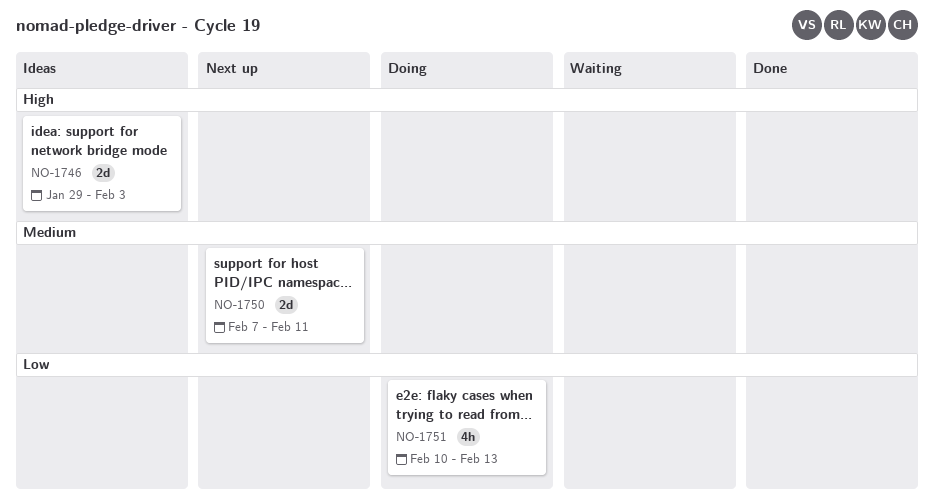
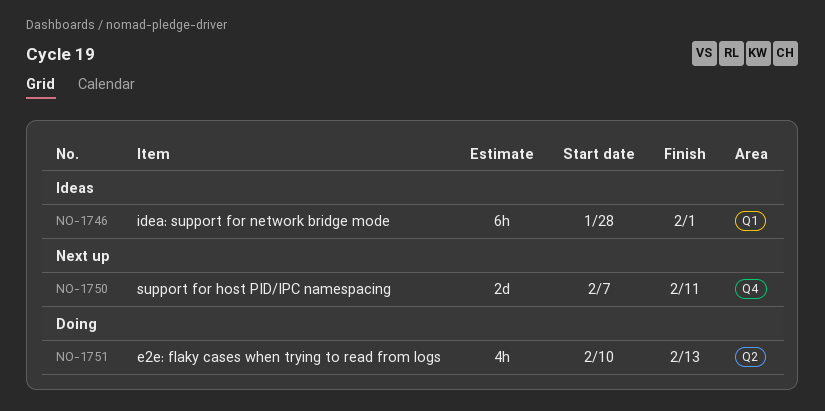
NO-1746, estimate: 2d -> 6h
NO-1746, start: Jan 29 -> Jan 28
NO-1746, due: Feb 3 -> Feb 1

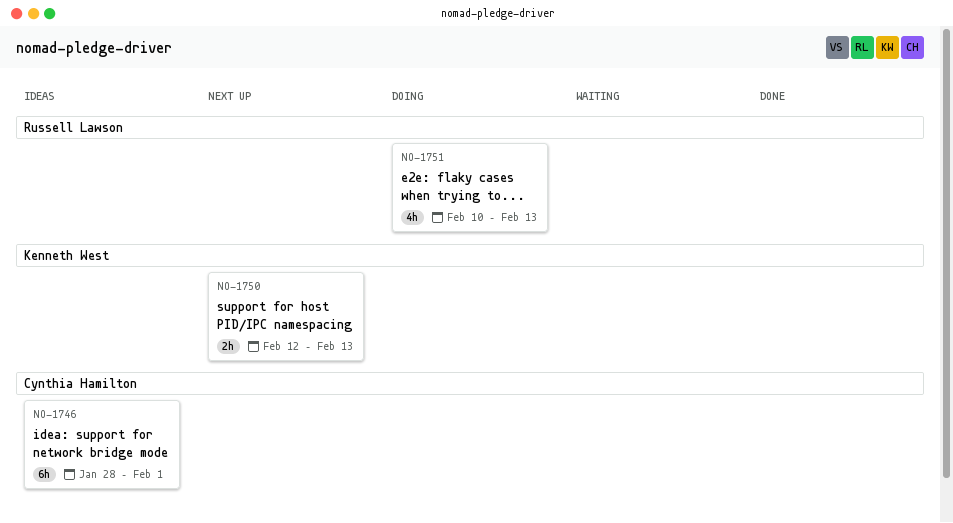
NO-1750, estimate: 2d -> 2h
NO-1750, start: Feb 7 -> Feb 12
NO-1750, due: Feb 11 -> Feb 13

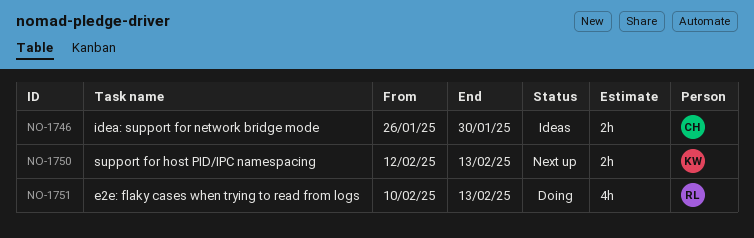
NO-1746, estimate: 6h -> 2h
NO-1746, start: Jan 28 -> Jan 26
NO-1746, due: Feb 1 -> Jan 30

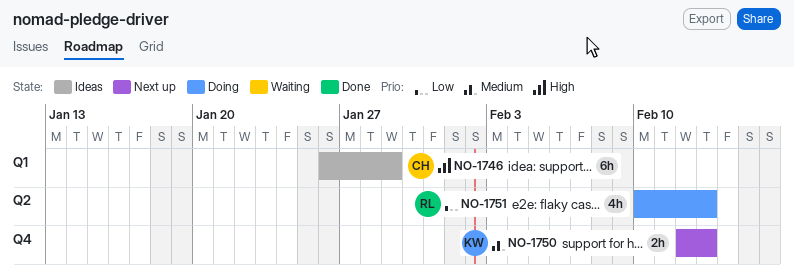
NO-1746, estimate: 2h -> 6h
NO-1746, due: Jan 30 -> Jan 29

